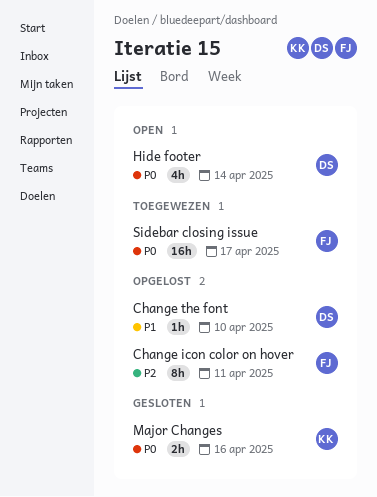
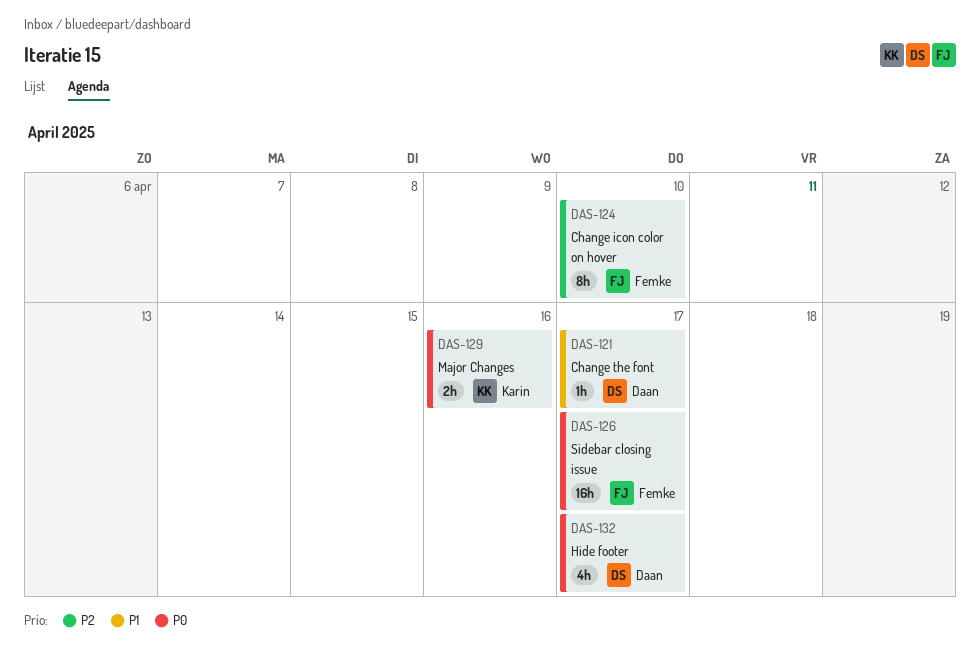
Change icon color on hover, due: Apr 11 -> Apr 10
Change the font, due: Apr 10 -> Apr 17
Hide footer, due: Apr 14 -> Apr 17

